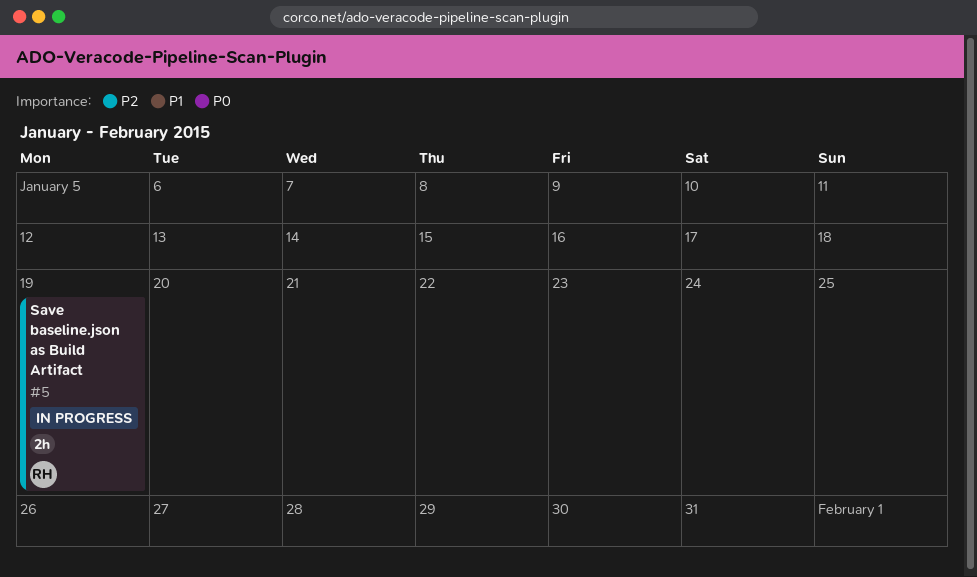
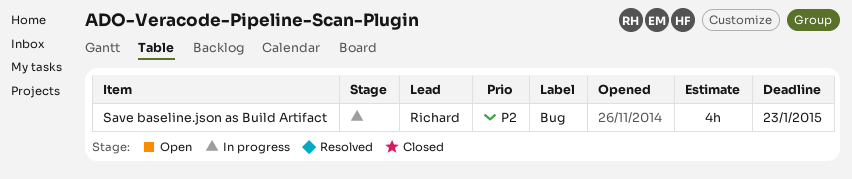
Save baseline.json as Build Artifact, estimate: 2h -> 4h
Save baseline.json as Build Artifact, due: Jan 19 -> Jan 23

